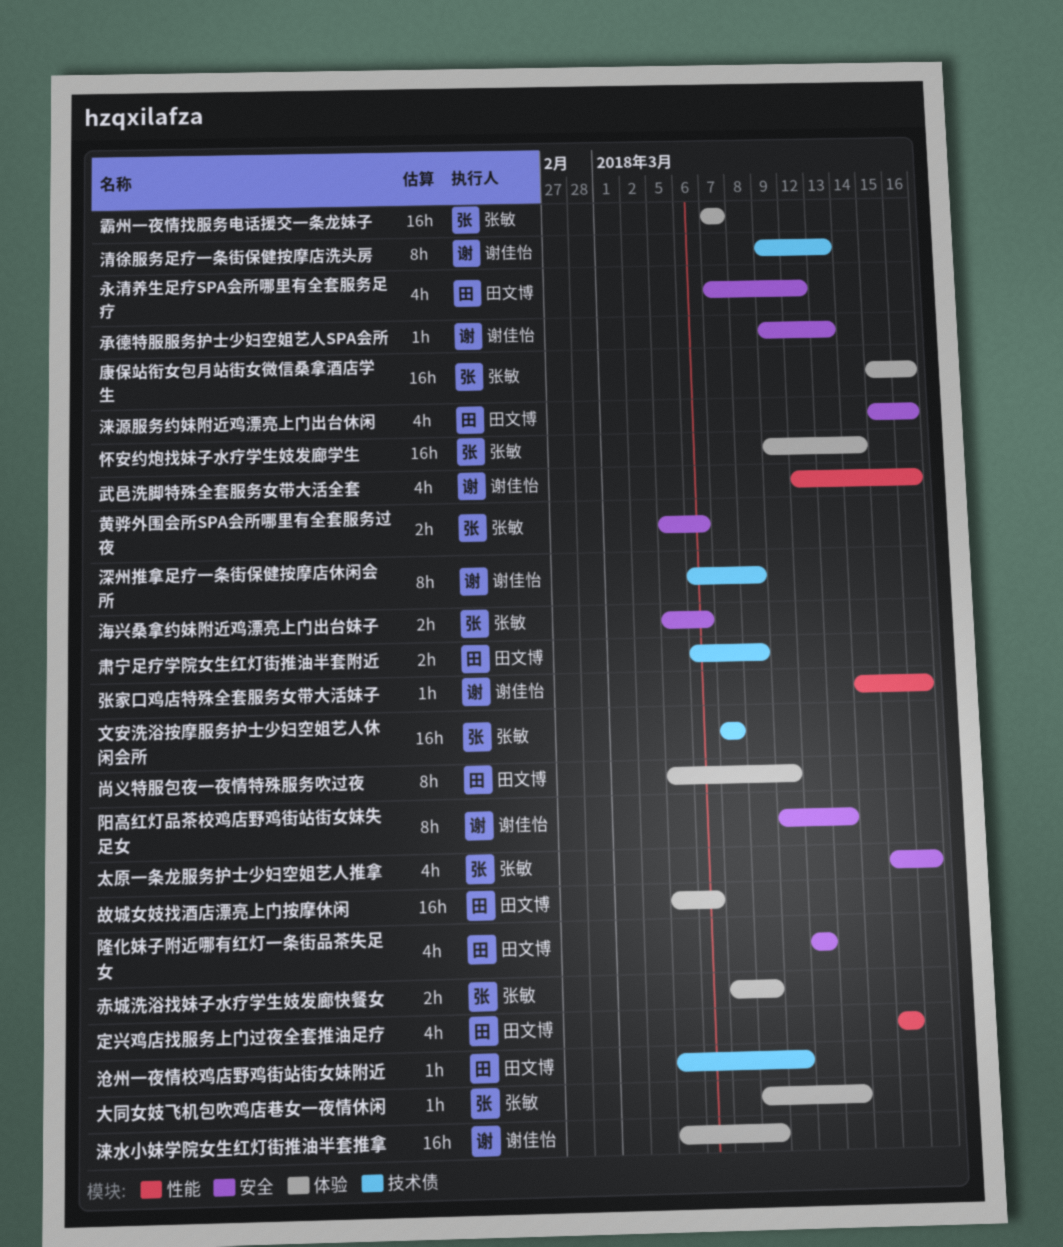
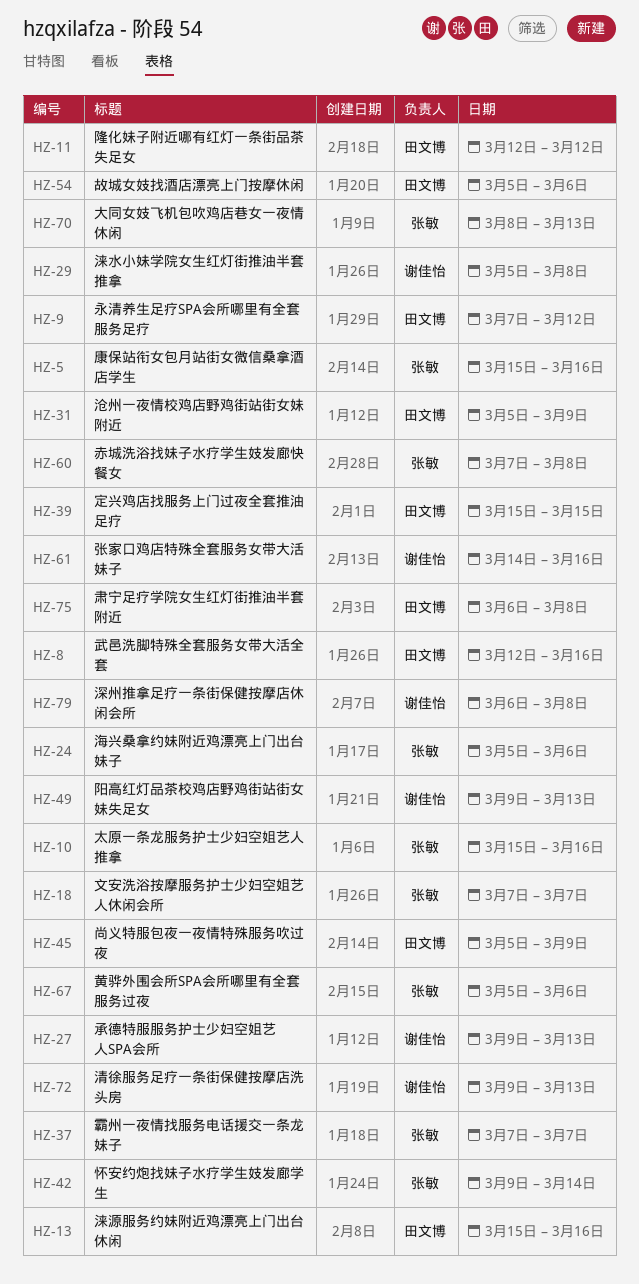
武邑洗脚特殊全套服务女带大活全套, owner: 谢佳怡 -> 田文博

